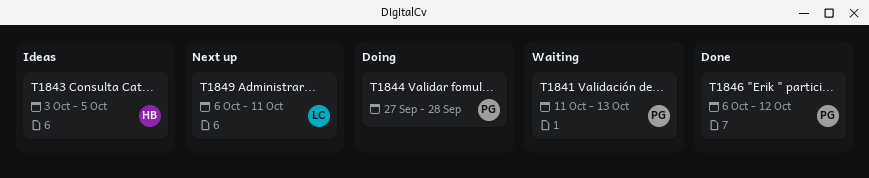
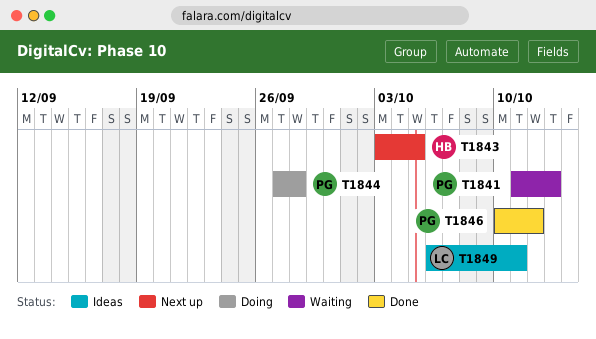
T1843, status: Ideas -> Next up
T1846, start: Oct 6 -> Oct 10
T1849, status: Next up -> Ideas

